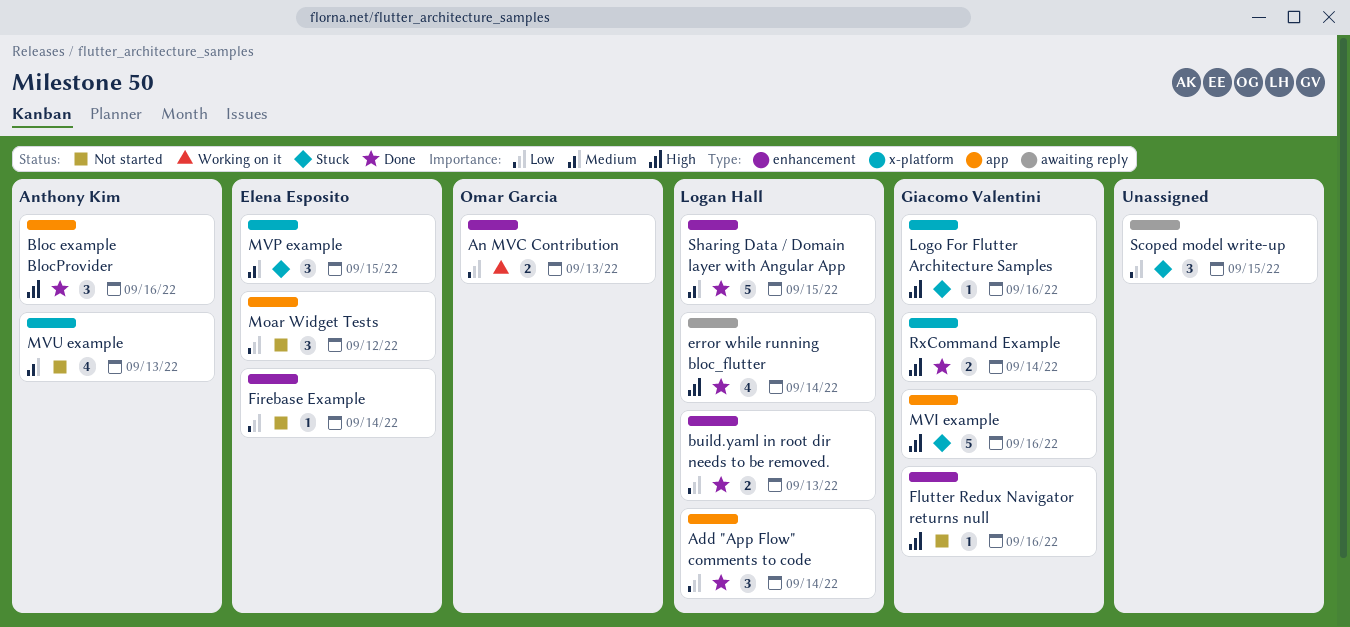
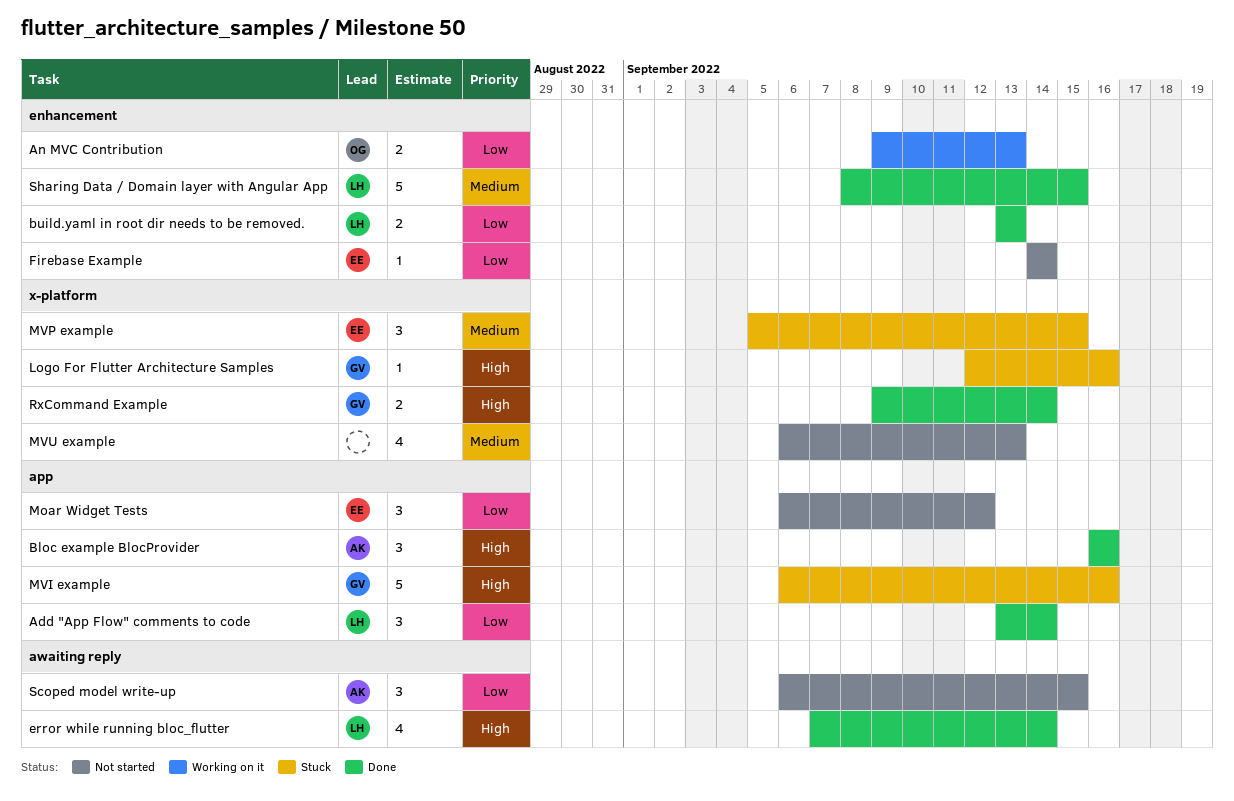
Flutter Redux Navigator returns null: present -> none
MVU example, owner: Anthony Kim -> none
Scoped model write-up, status: Stuck -> Not started
Scoped model write-up, owner: none -> Anthony Kim

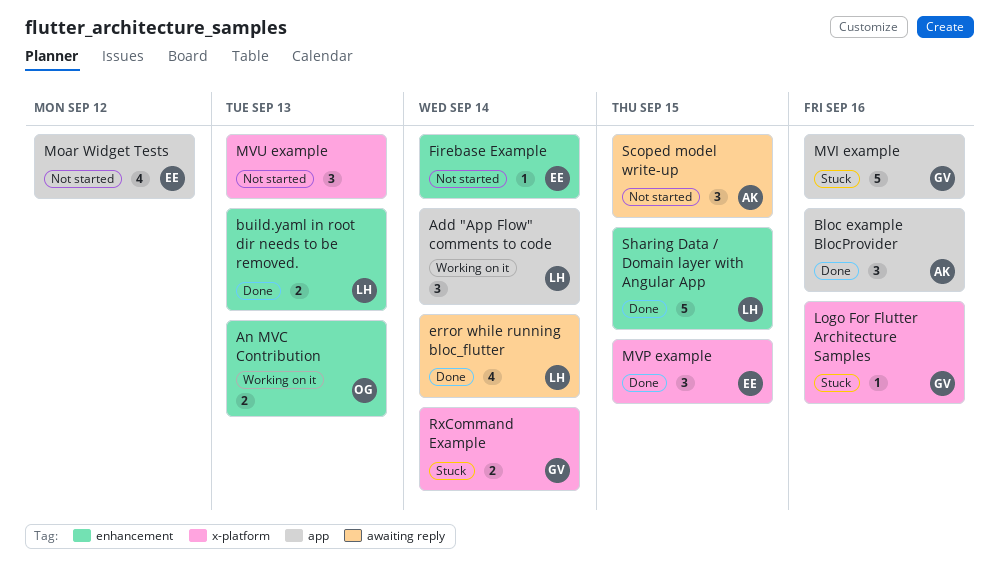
Add "App Flow" comments to code, status: Done -> Working on it
Moar Widget Tests, estimate: 3 -> 4
MVP example, status: Stuck -> Done
MVU example, estimate: 4 -> 3
RxCommand Example, status: Done -> Stuck

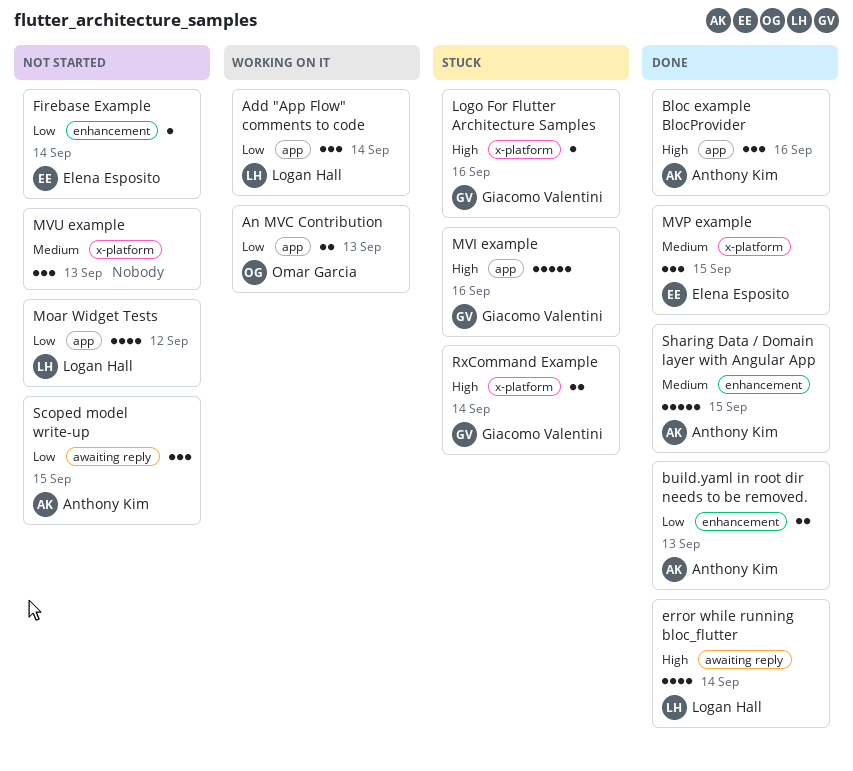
An MVC Contribution, label: enhancement -> app
build.yaml in root dir needs to be removed., owner: Logan Hall -> Anthony Kim
Moar Widget Tests, owner: Elena Esposito -> Logan Hall
Sharing Data / Domain layer with Angular App, owner: Logan Hall -> Anthony Kim

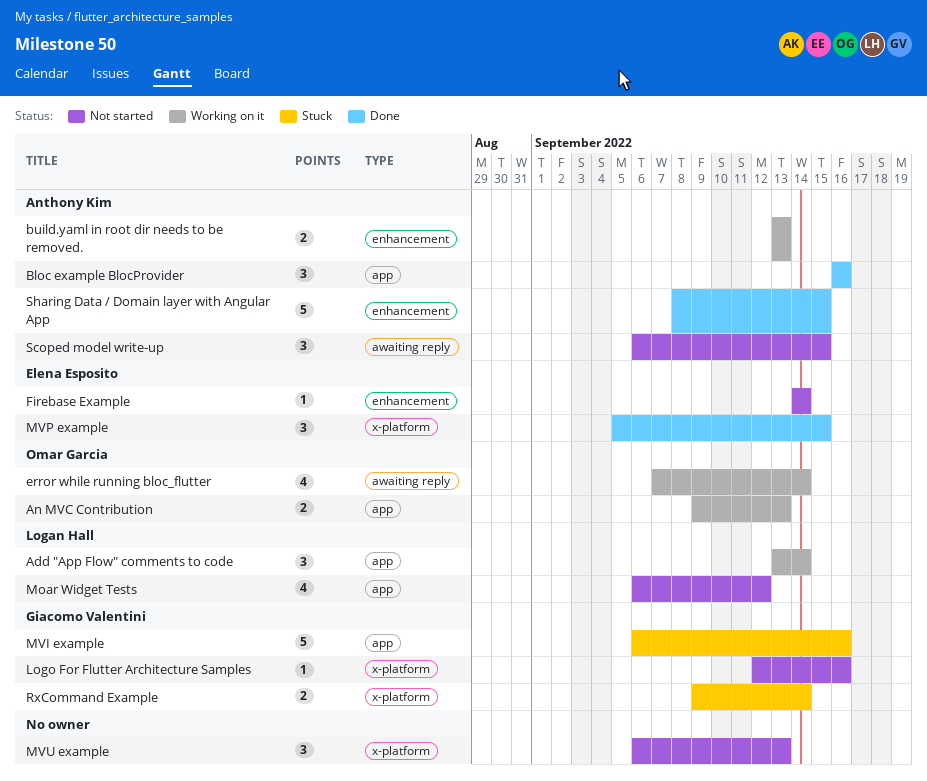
build.yaml in root dir needs to be removed., status: Done -> Working on it
error while running bloc_flutter, status: Done -> Working on it
error while running bloc_flutter, owner: Logan Hall -> Omar Garcia
Logo For Flutter Architecture Samples, status: Stuck -> Not started

